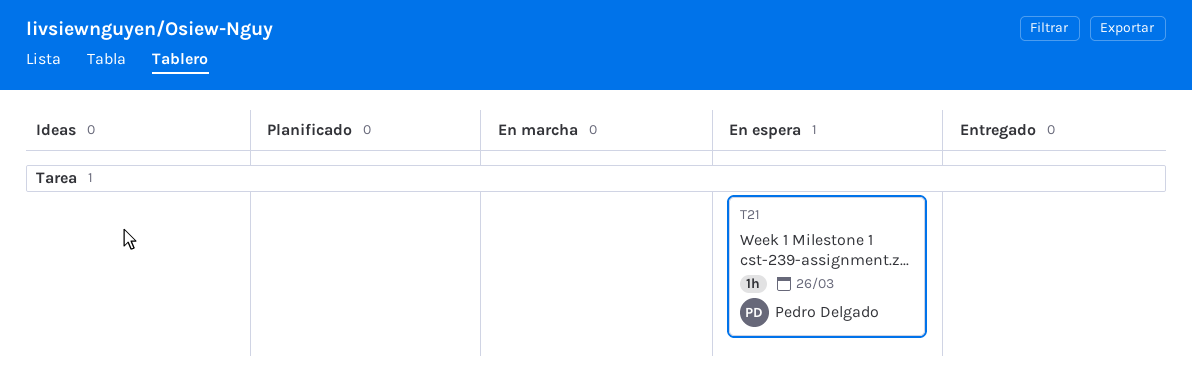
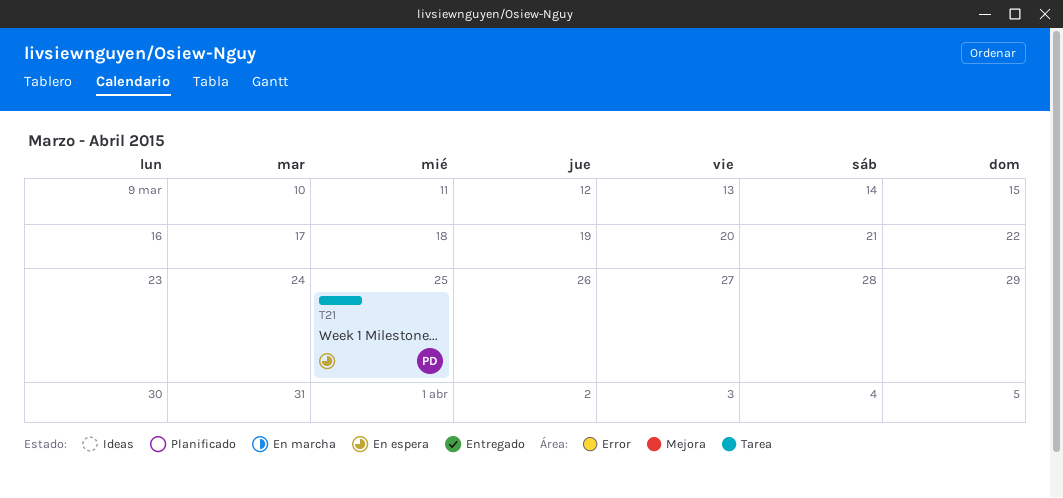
T21, due: Mar 26 -> Mar 25

